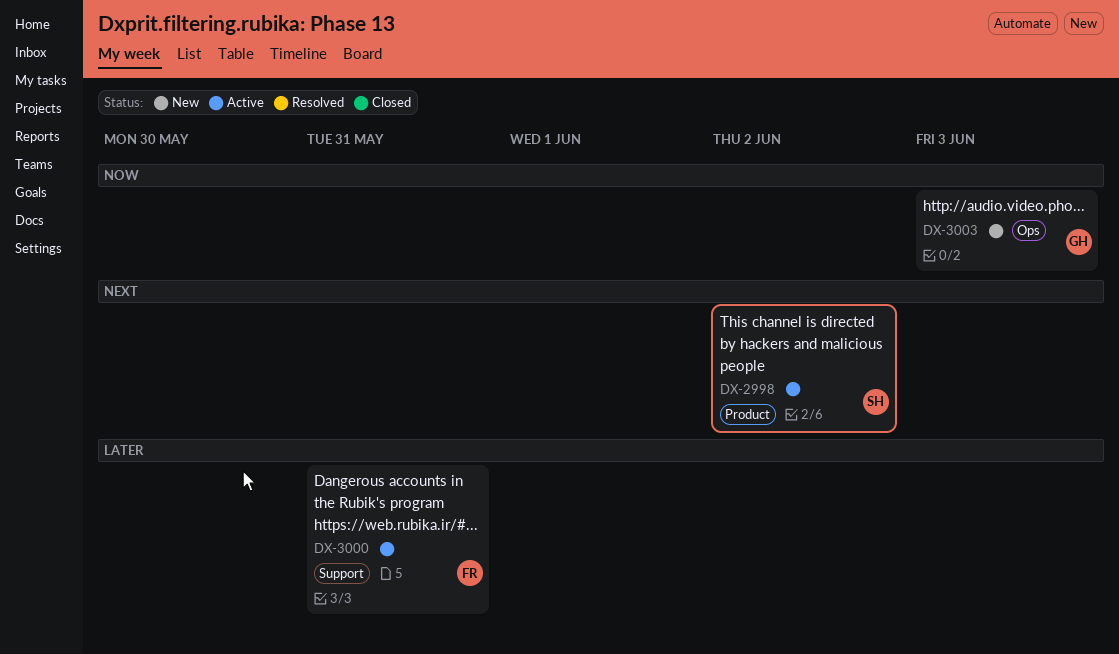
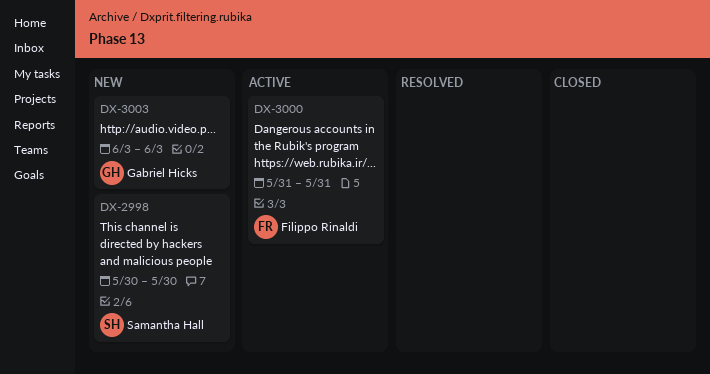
DX-2998, status: Active -> New
DX-2998, due: Jun 2 -> May 30

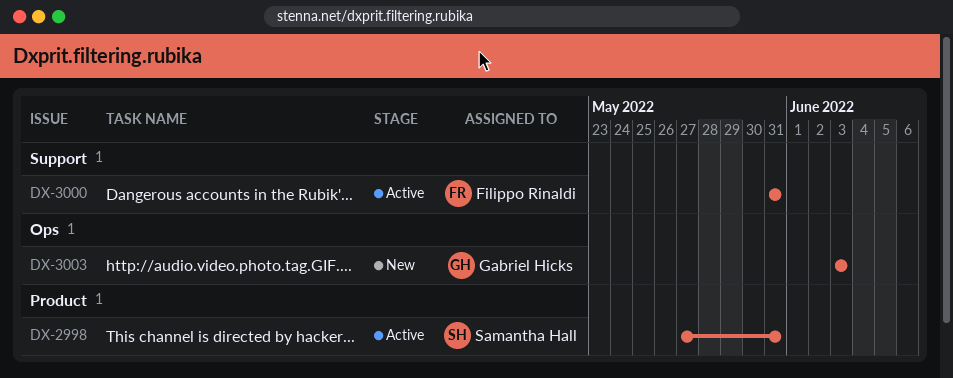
DX-2998, status: New -> Active
DX-2998, start: May 30 -> May 27
DX-2998, due: May 30 -> May 31

